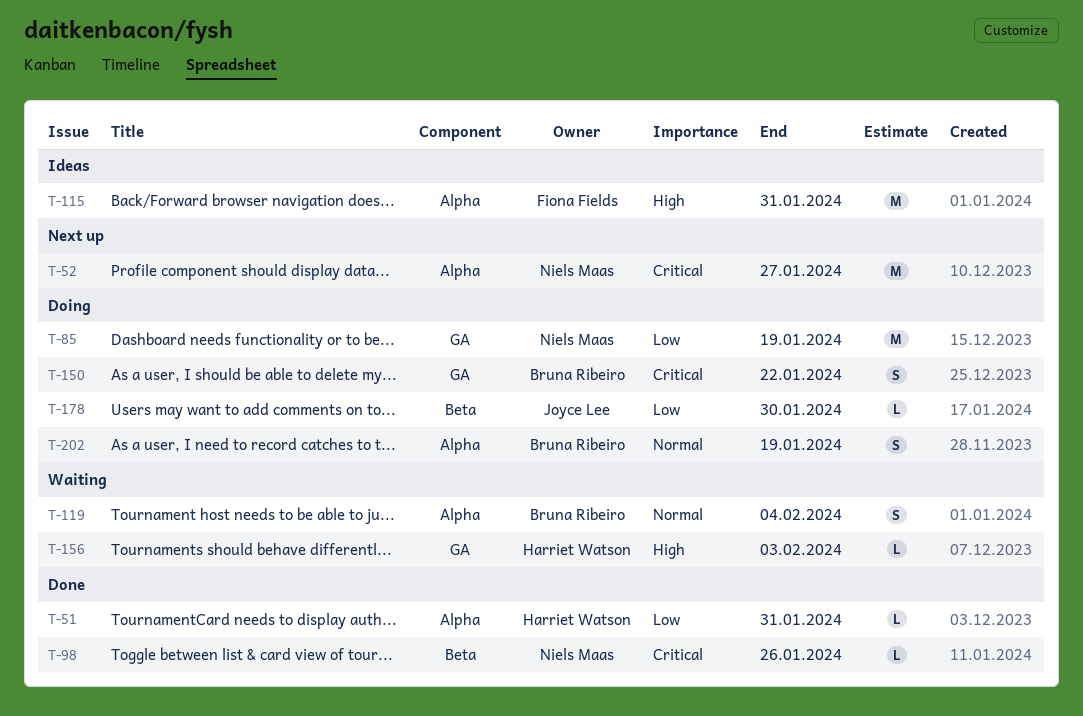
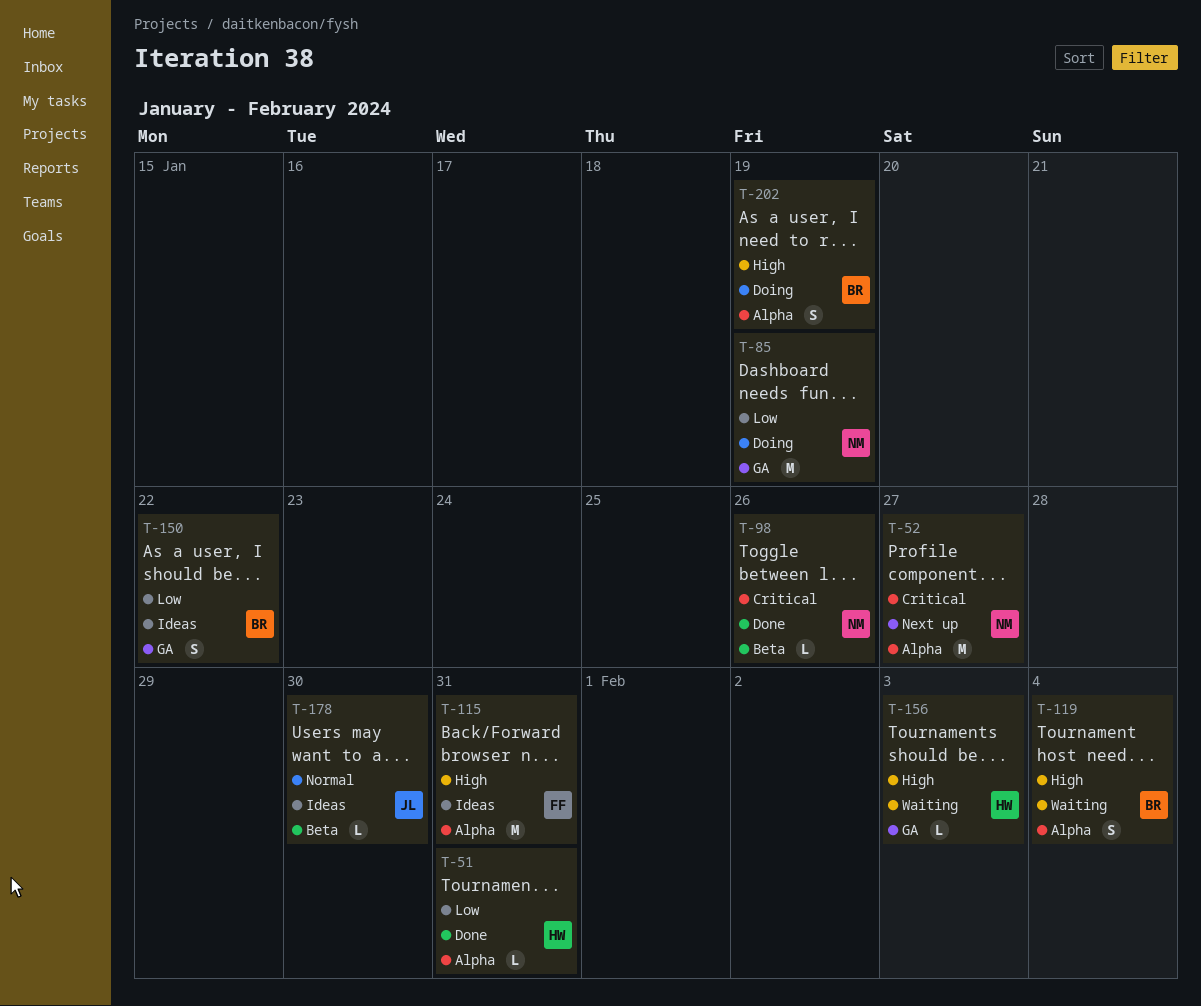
T-119, priority: Normal -> High
T-150, status: Doing -> Ideas
T-150, priority: Critical -> Low
T-178, status: Doing -> Ideas
T-178, priority: Low -> Normal
T-202, priority: Normal -> High

